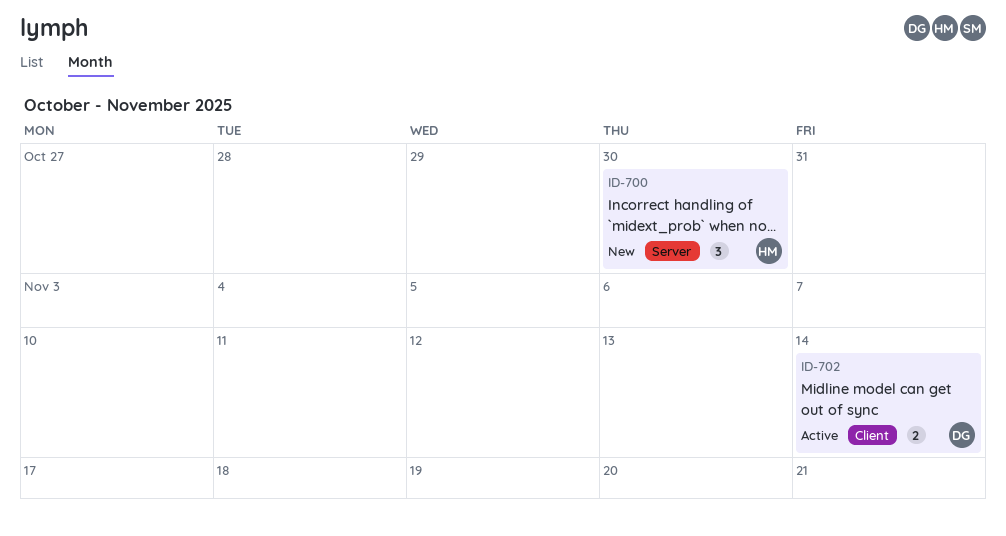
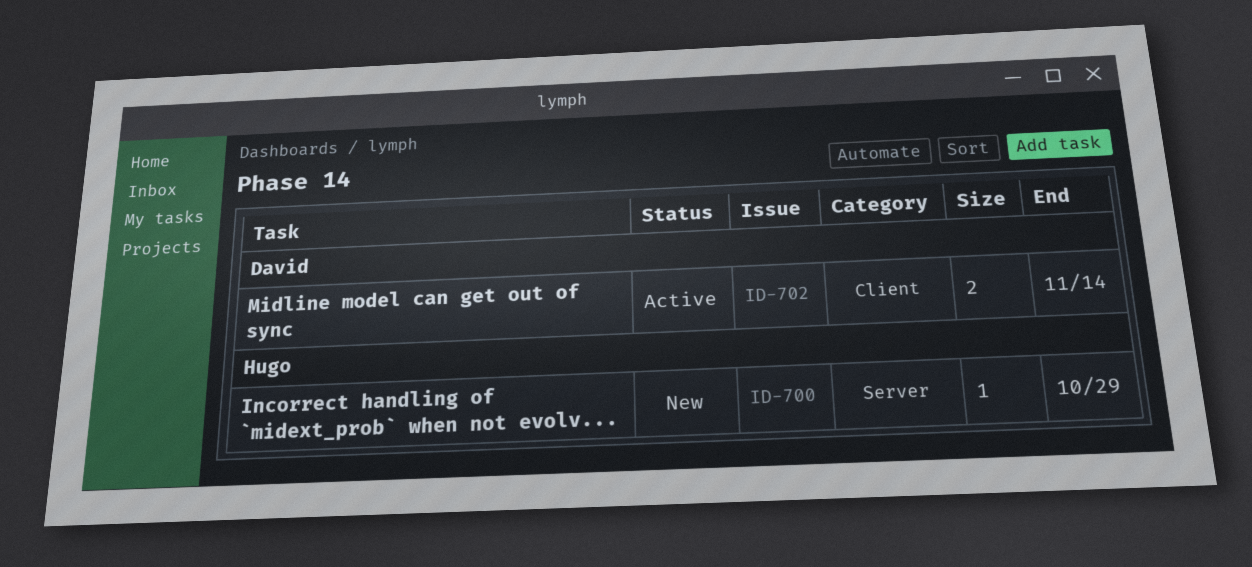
ID-700, estimate: 3 -> 1
ID-700, due: Oct 30 -> Oct 29

